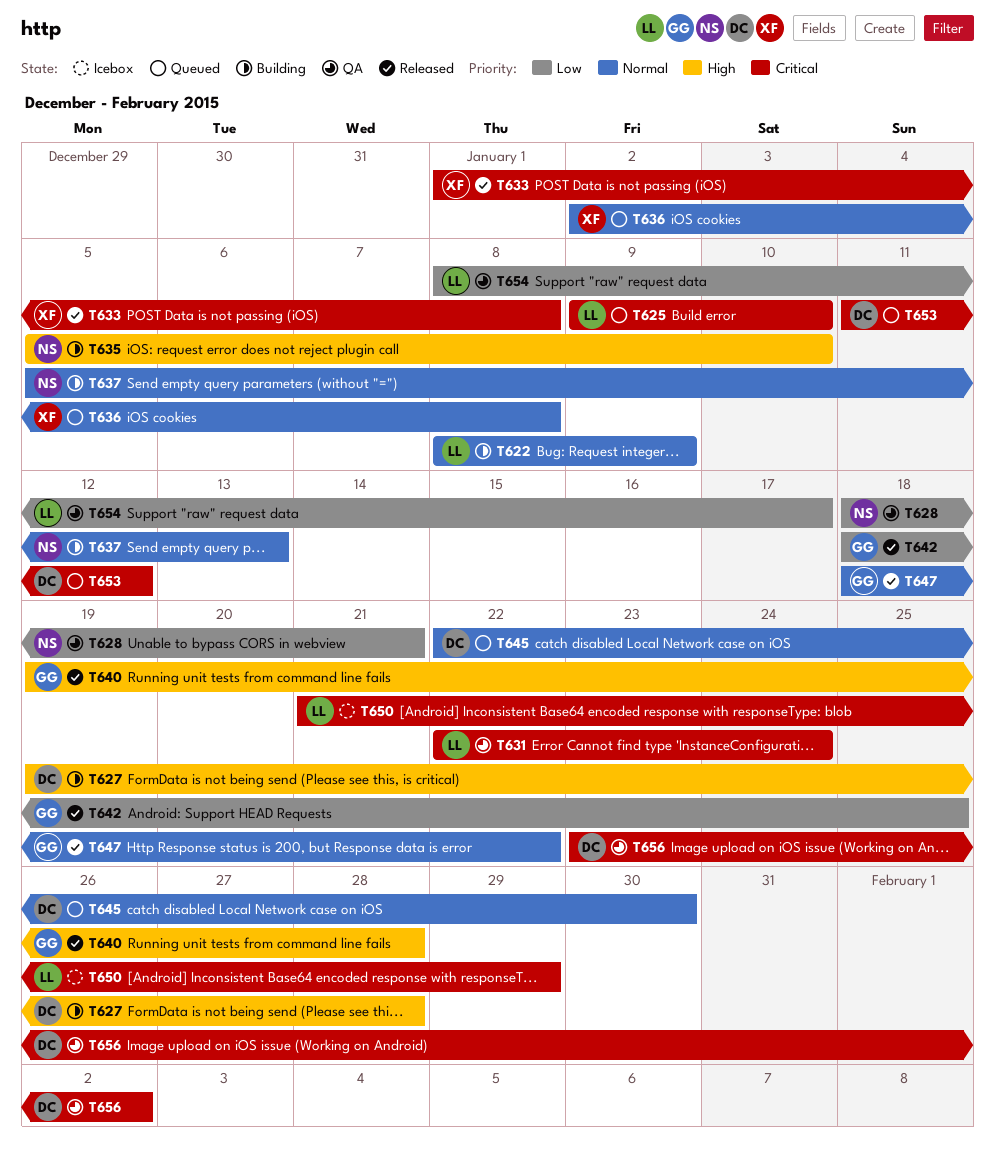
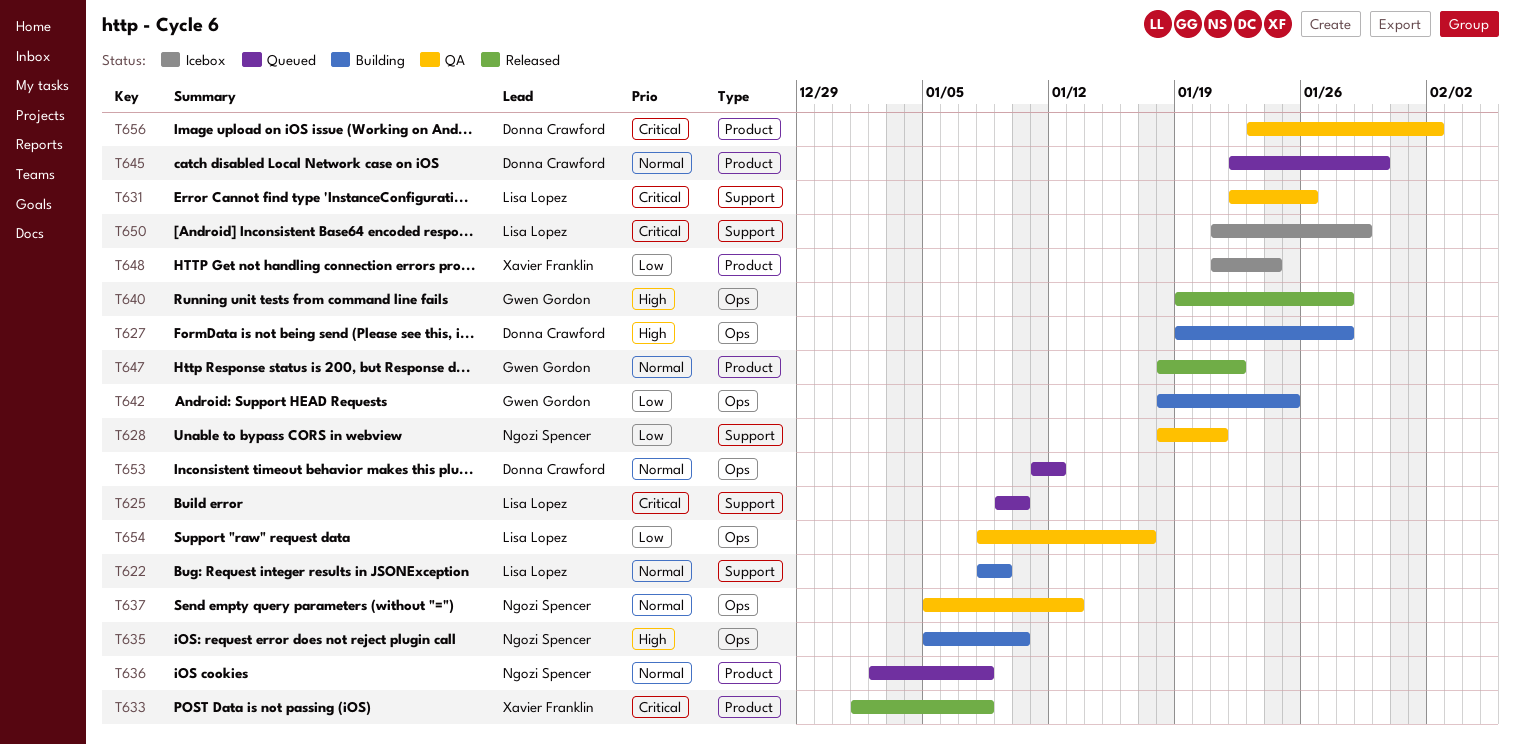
T631, due: Jan 24 -> Jan 26
T636, owner: Xavier Franklin -> Ngozi Spencer
T637, status: Building -> QA
T642, status: Released -> Building
T648: none -> present
T653, priority: Critical -> Normal

